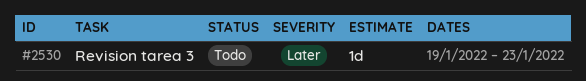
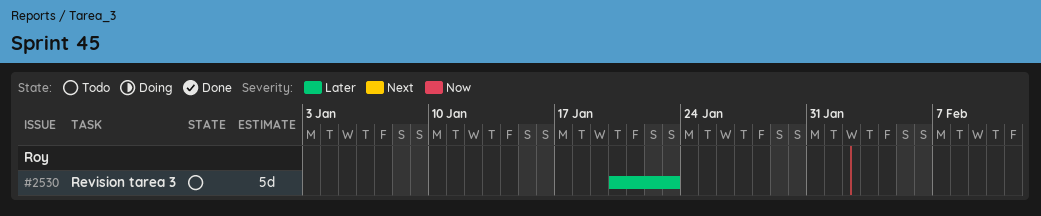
#2530, estimate: 1d -> 5d
#2530, start: Jan 19 -> Jan 20

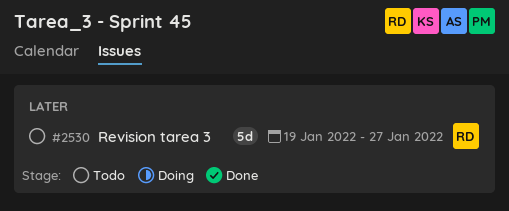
#2530, start: Jan 20 -> Jan 19
#2530, due: Jan 23 -> Jan 27

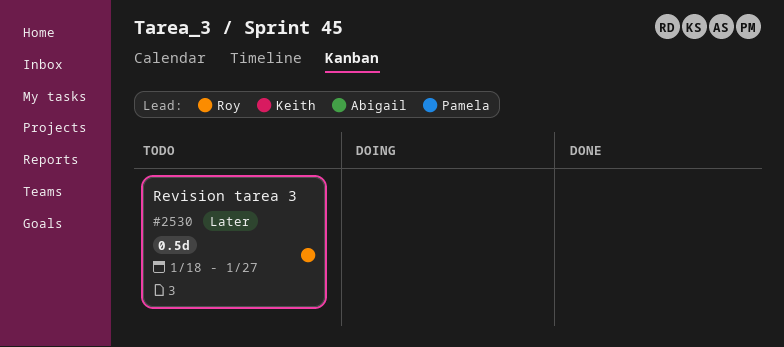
#2530, estimate: 5d -> 0.5d
#2530, start: Jan 19 -> Jan 18

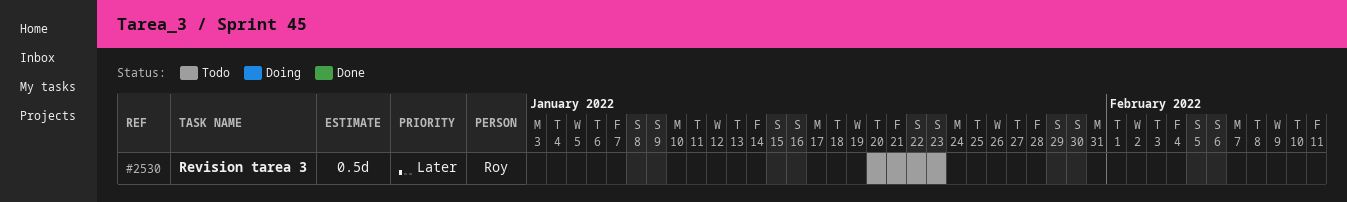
#2530, start: Jan 18 -> Jan 20
#2530, due: Jan 27 -> Jan 23

